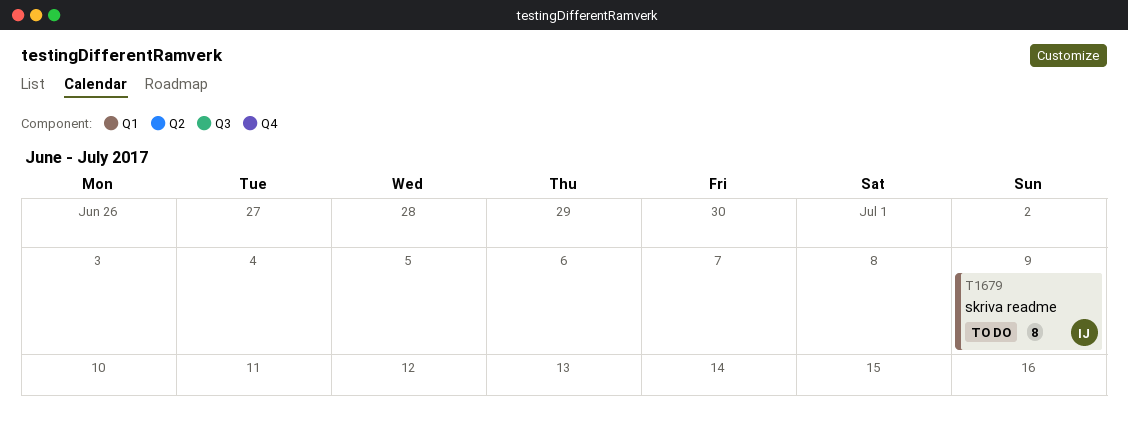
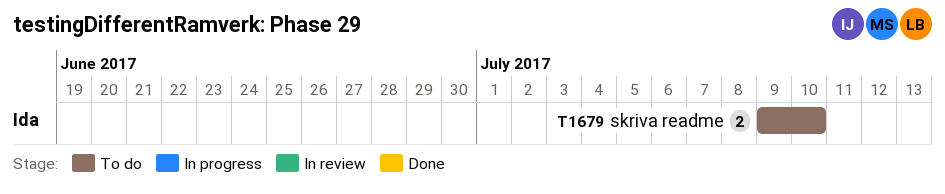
T1679, estimate: 8 -> 2
T1679, due: Jul 9 -> Jul 10

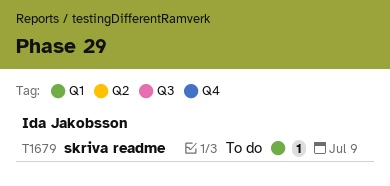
T1679, estimate: 2 -> 1
T1679, due: Jul 10 -> Jul 9

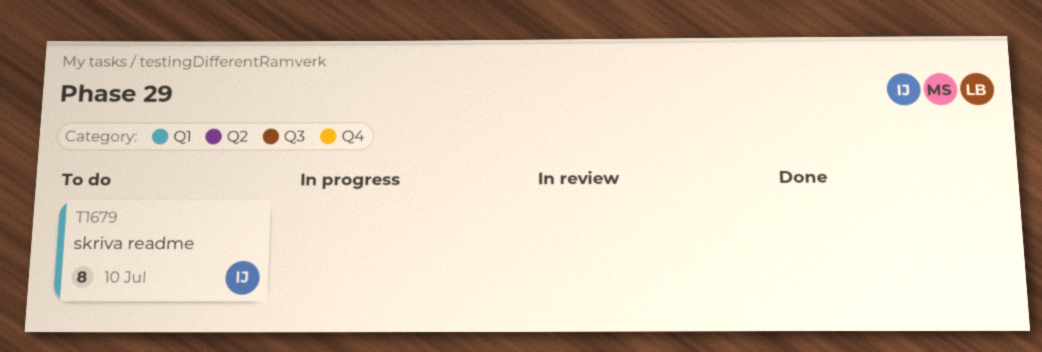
T1679, estimate: 1 -> 8
T1679, due: Jul 9 -> Jul 10

